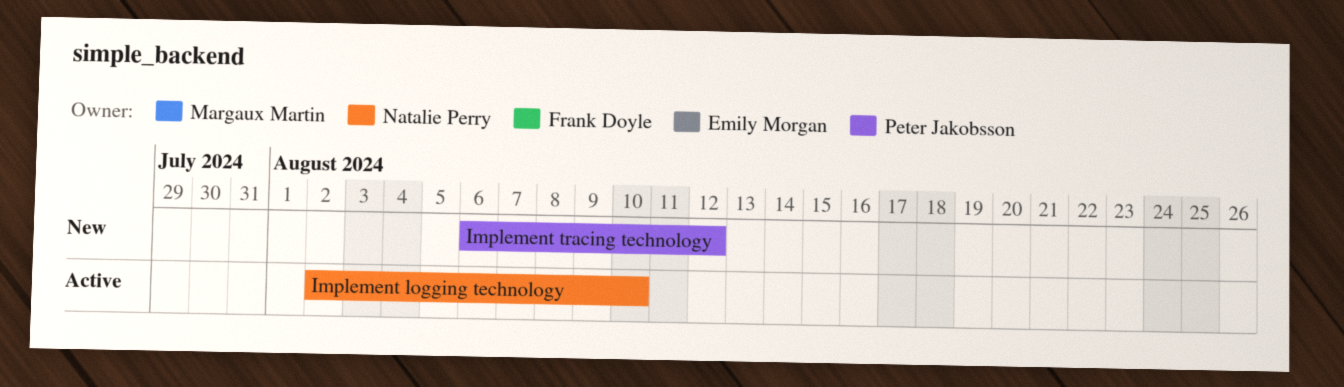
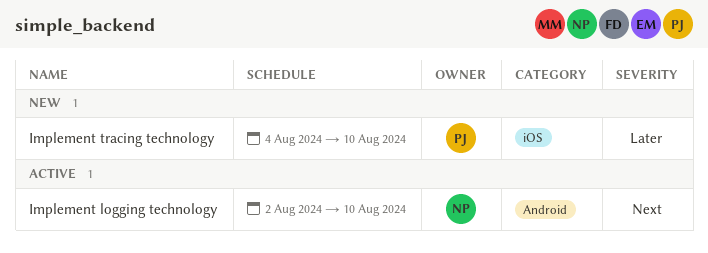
Implement tracing technology, start: Aug 6 -> Aug 4
Implement tracing technology, due: Aug 12 -> Aug 10

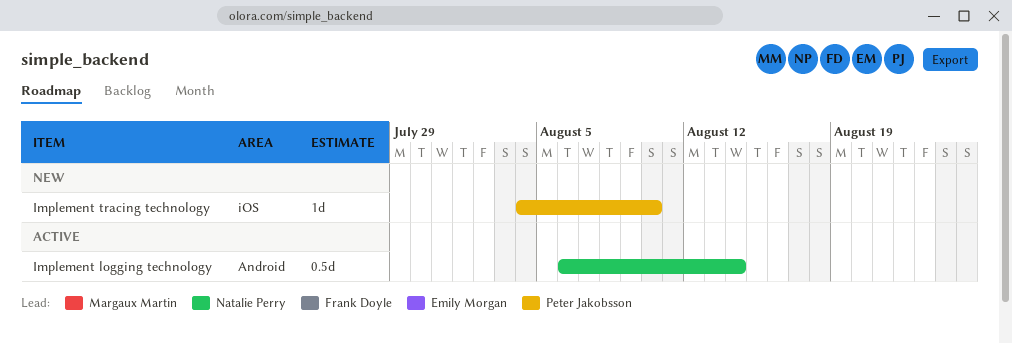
Implement logging technology, start: Aug 2 -> Aug 6
Implement logging technology, due: Aug 10 -> Aug 14

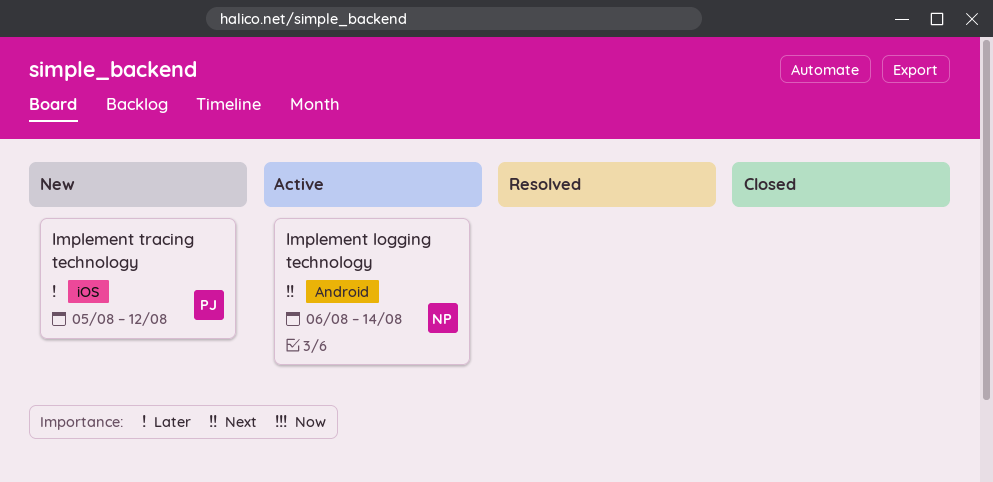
Implement tracing technology, start: Aug 4 -> Aug 5
Implement tracing technology, due: Aug 10 -> Aug 12

